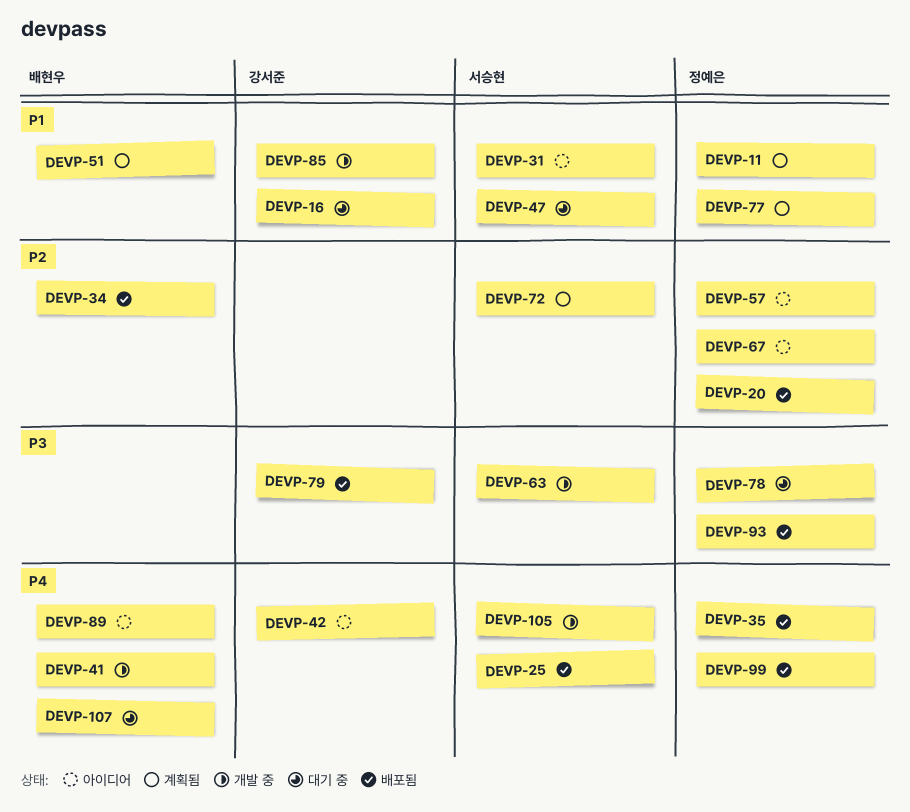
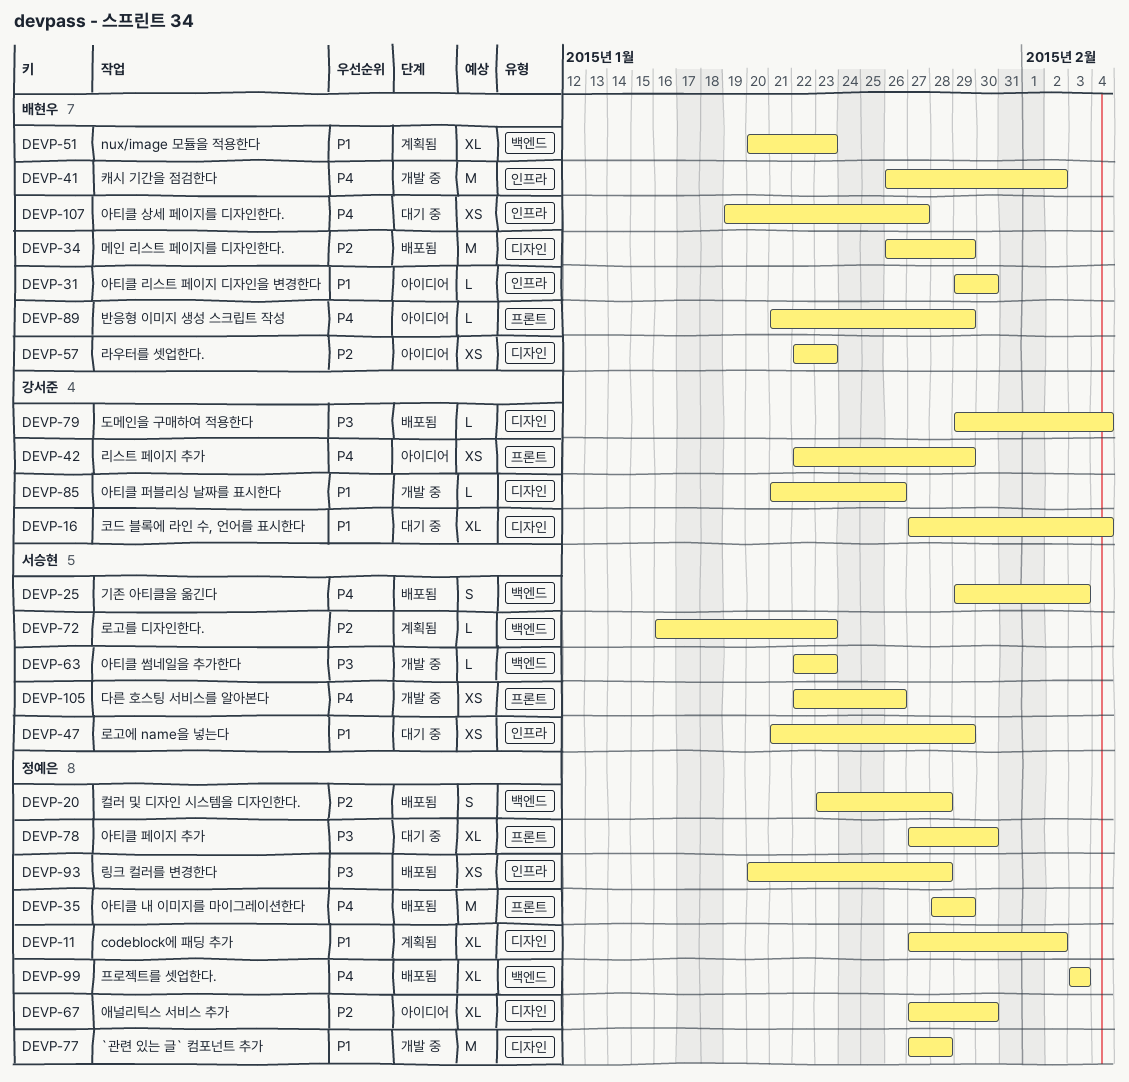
DEVP-31, owner: 서승현 -> 배현우
DEVP-57, owner: 정예은 -> 배현우
DEVP-77, status: 계획됨 -> 개발 중

